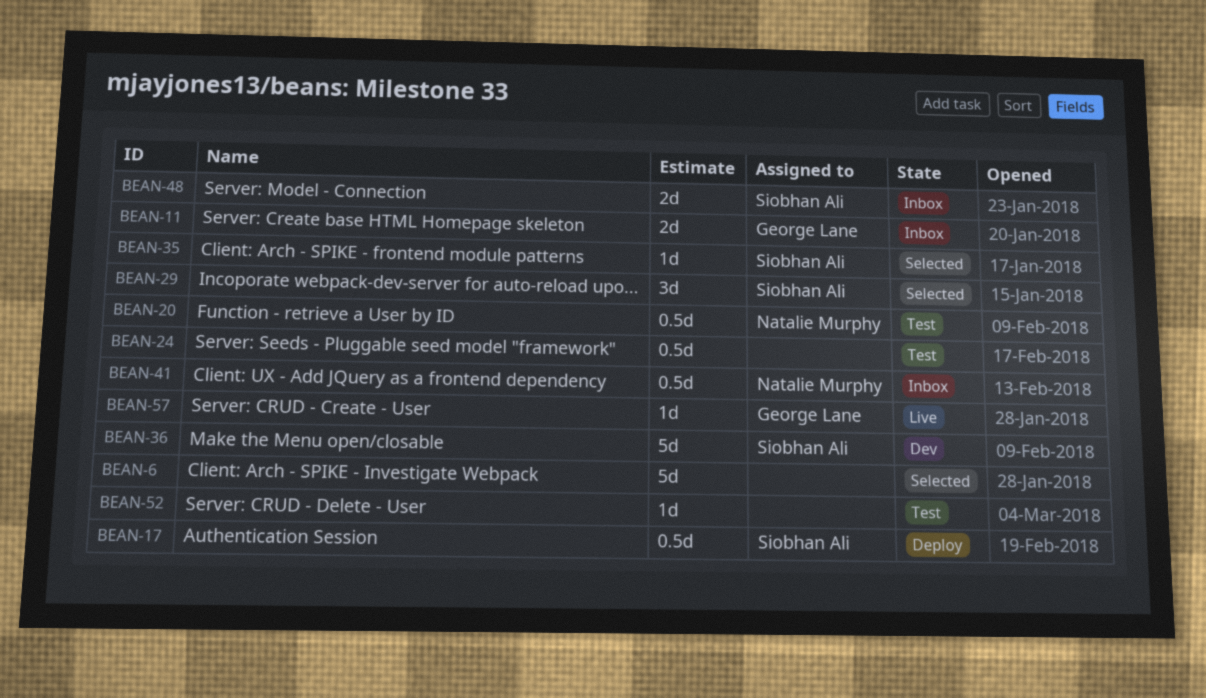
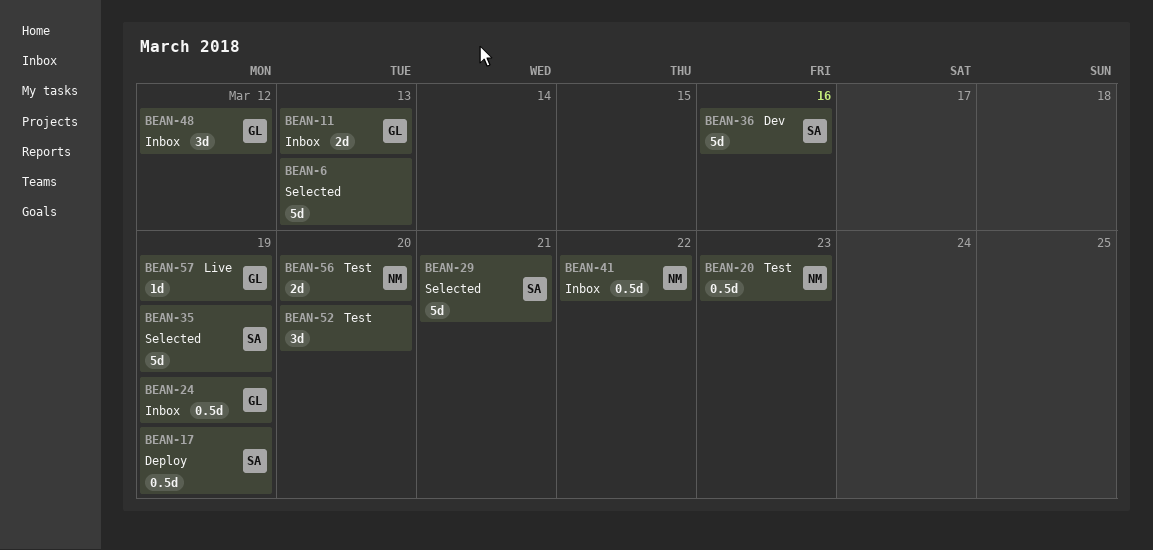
BEAN-24, status: Test -> Inbox
BEAN-24, owner: none -> George Lane
BEAN-29, estimate: 3d -> 5d
BEAN-35, estimate: 1d -> 5d
BEAN-48, owner: Siobhan Ali -> George Lane
BEAN-48, estimate: 2d -> 3d
BEAN-52, estimate: 1d -> 3d
BEAN-56: none -> present

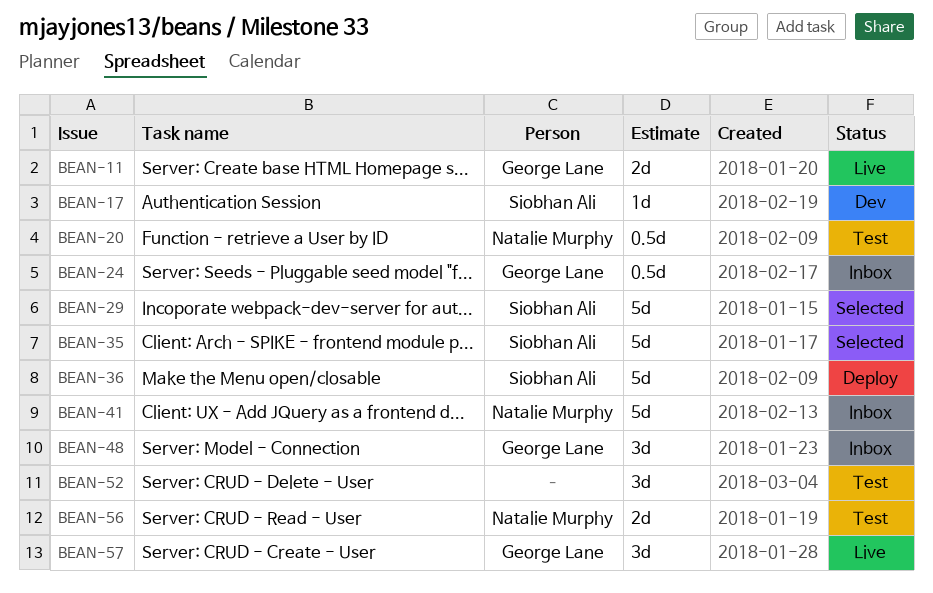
BEAN-6: present -> none
BEAN-11, status: Inbox -> Live
BEAN-17, status: Deploy -> Dev
BEAN-17, estimate: 0.5d -> 1d
BEAN-36, status: Dev -> Deploy
BEAN-41, estimate: 0.5d -> 5d
BEAN-57, estimate: 1d -> 3d

